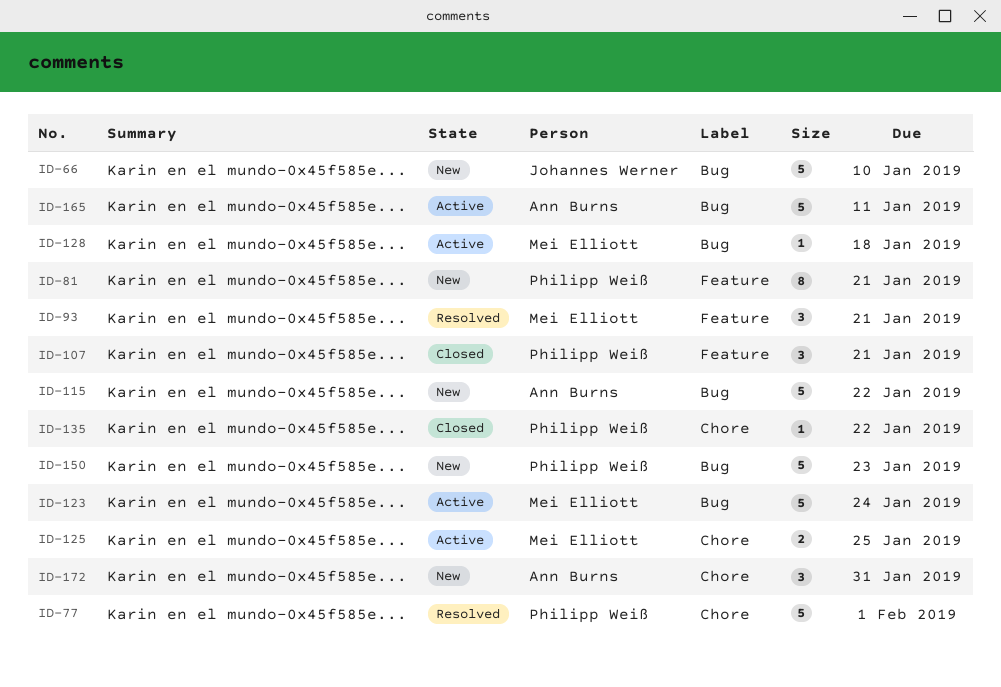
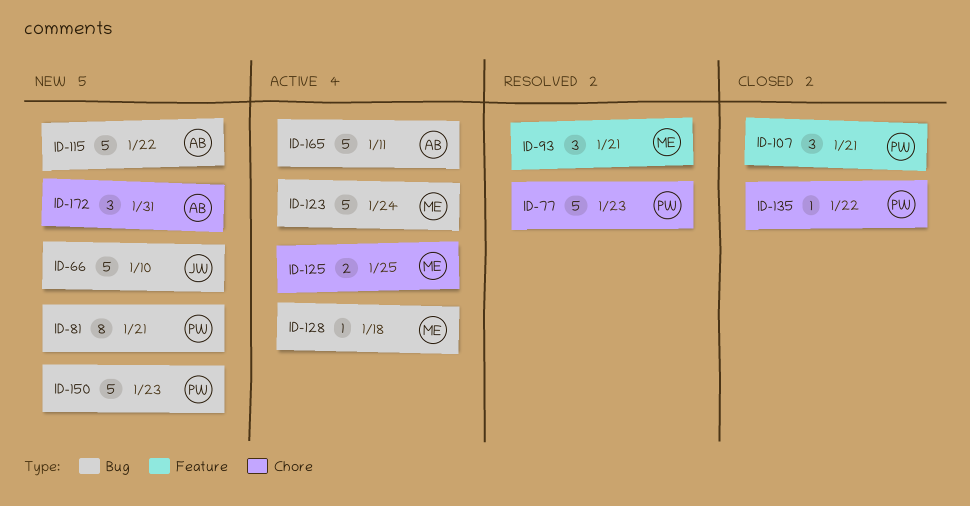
ID-77, due: Feb 1 -> Jan 23
ID-81, label: Feature -> Bug

